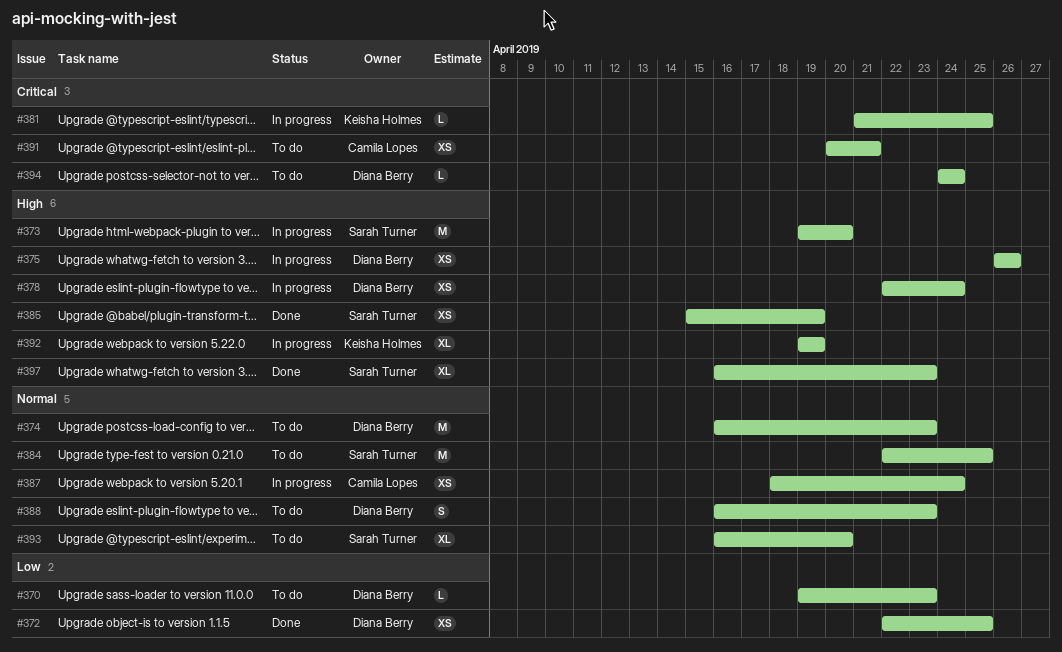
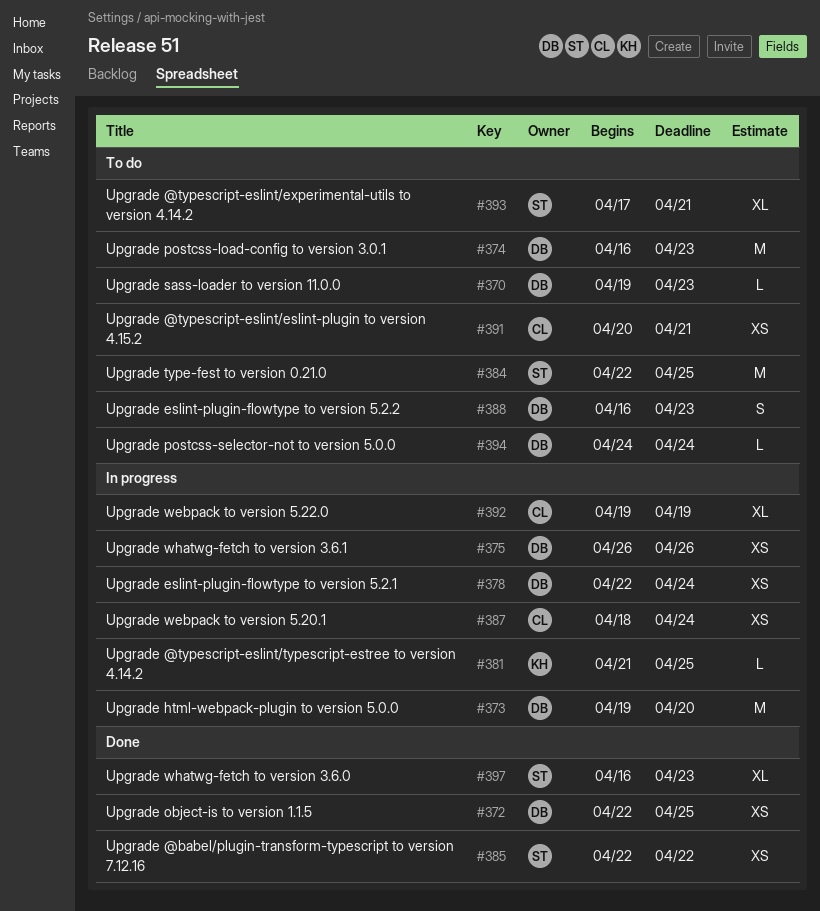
#373, owner: Sarah Turner -> Diana Berry
#385, start: Apr 15 -> Apr 22
#385, due: Apr 19 -> Apr 22
#392, owner: Keisha Holmes -> Camila Lopes
#393, start: Apr 16 -> Apr 17
#393, due: Apr 20 -> Apr 21

